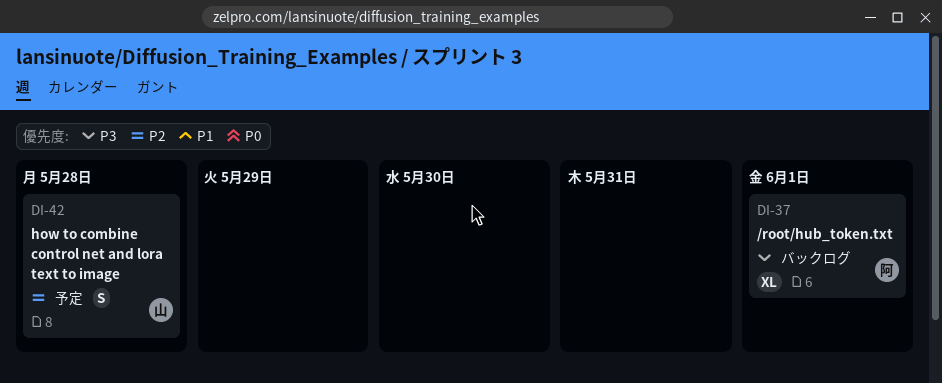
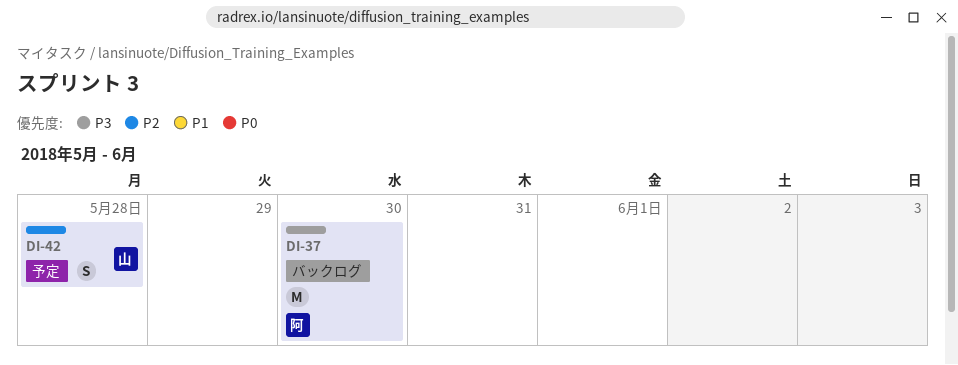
DI-37, estimate: XL -> M
DI-37, due: Jun 1 -> May 30

